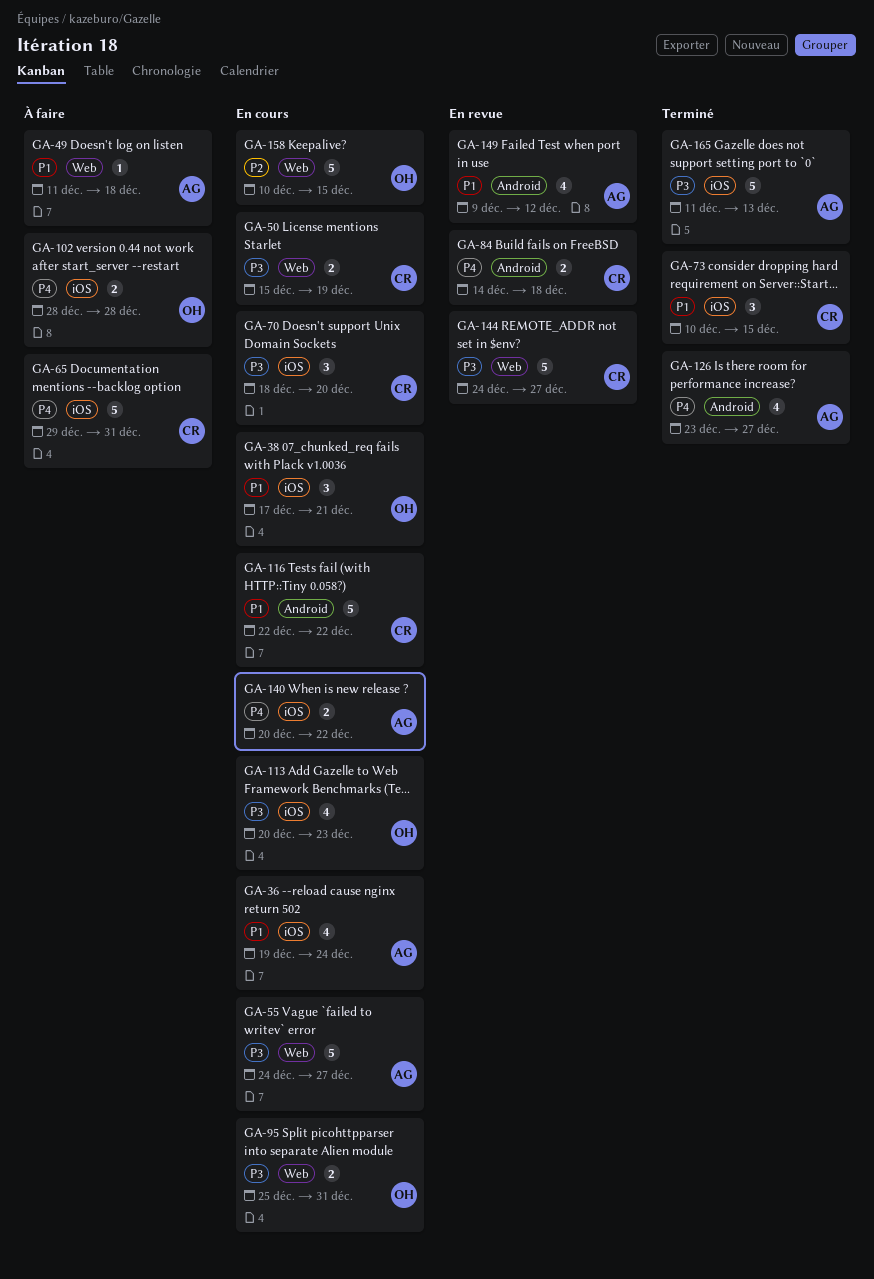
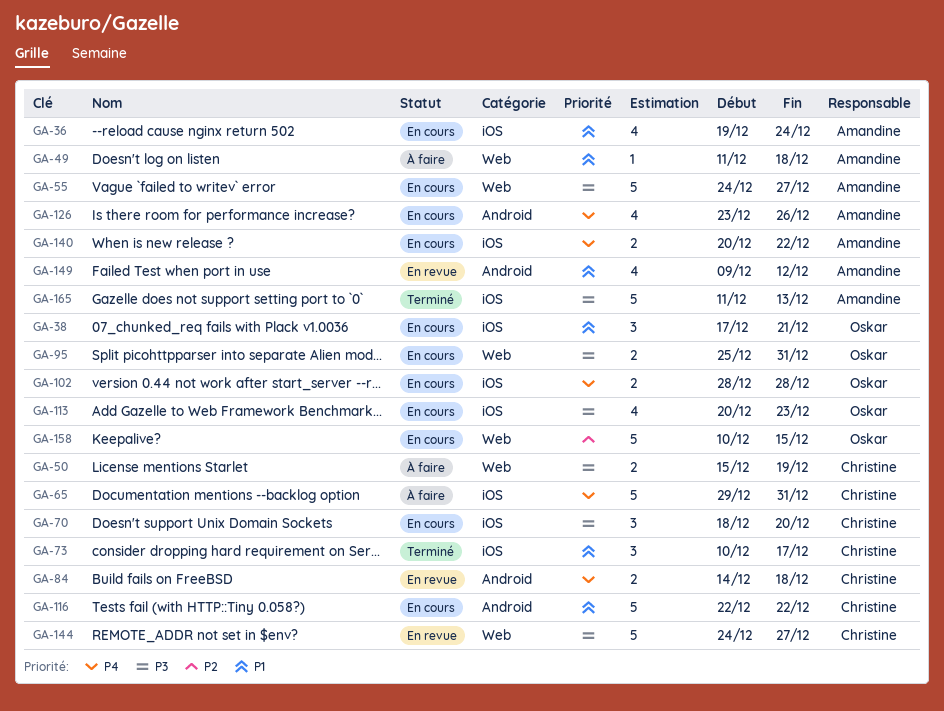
GA-50, status: En cours -> À faire
GA-73, due: Dec 15 -> Dec 17
GA-102, status: À faire -> En cours
GA-126, status: Terminé -> En cours
GA-126, due: Dec 27 -> Dec 26

